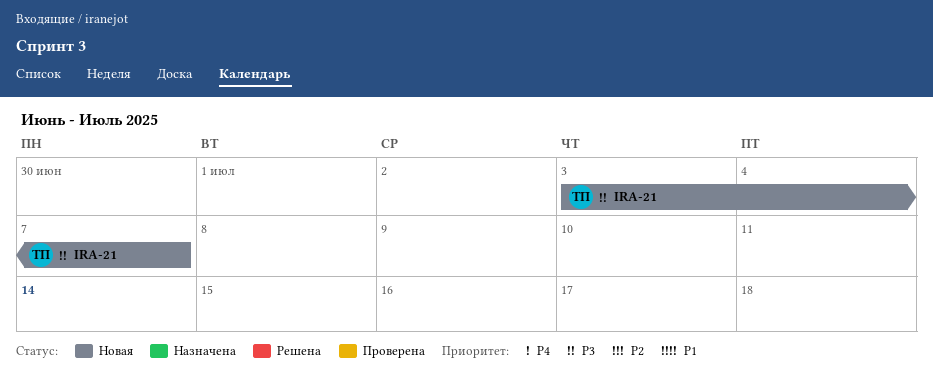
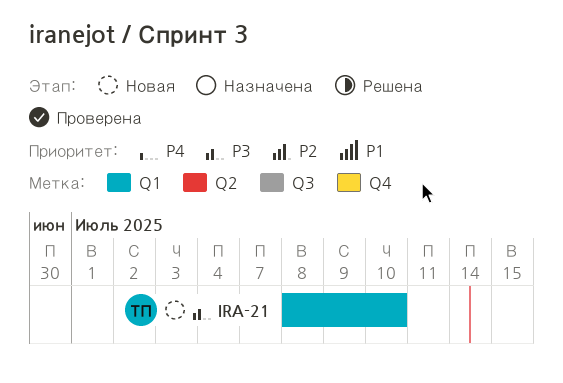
IRA-21, start: Jul 3 -> Jul 8
IRA-21, due: Jul 7 -> Jul 10

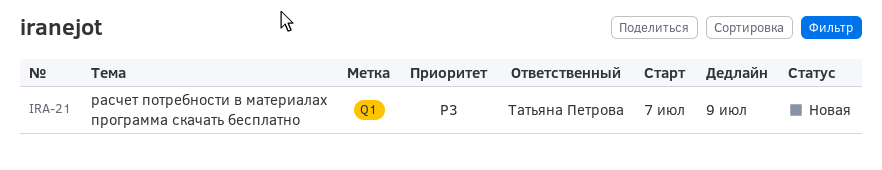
IRA-21, start: Jul 8 -> Jul 7
IRA-21, due: Jul 10 -> Jul 9

